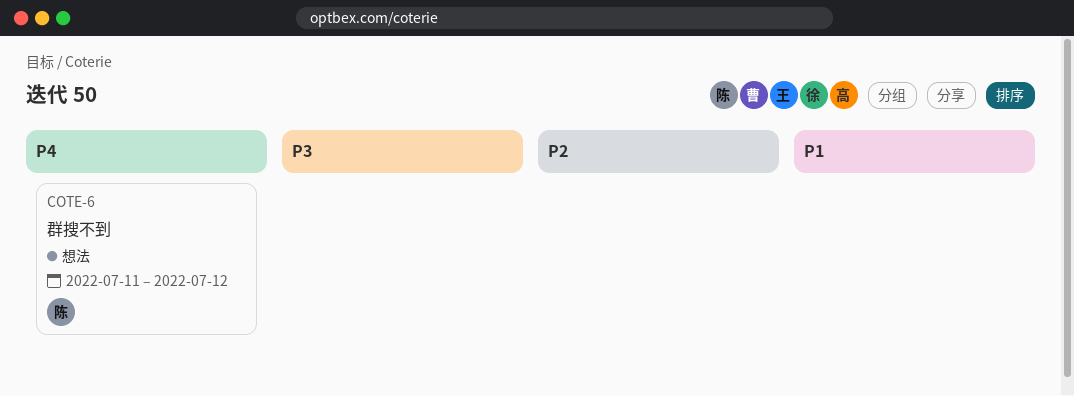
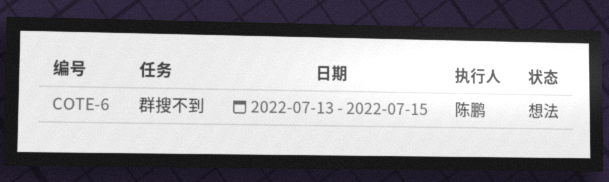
COTE-6, start: Jul 11 -> Jul 13
COTE-6, due: Jul 12 -> Jul 15

